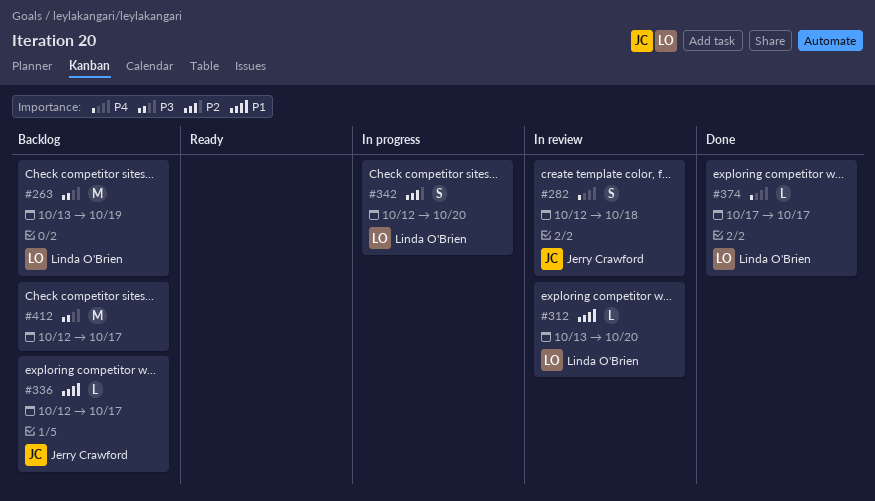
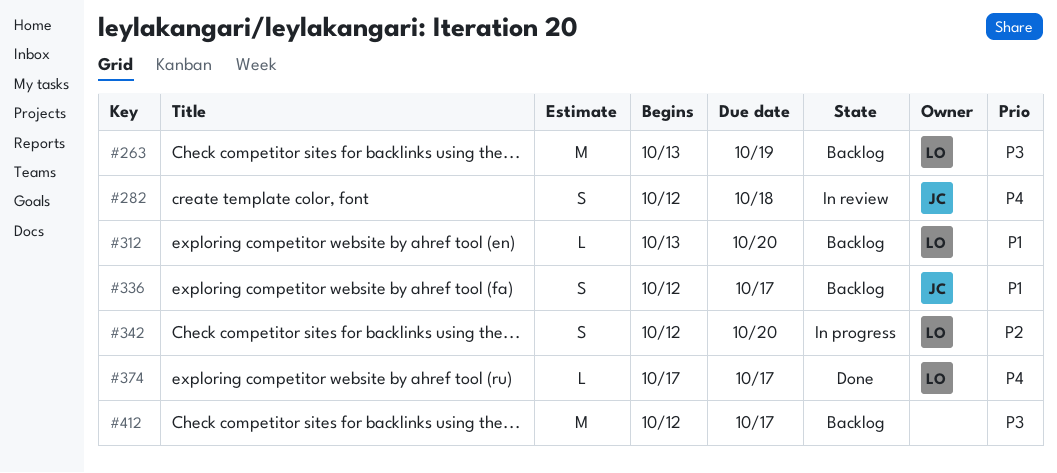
#312, status: In review -> Backlog
#336, estimate: L -> S

